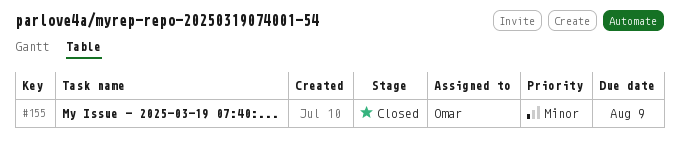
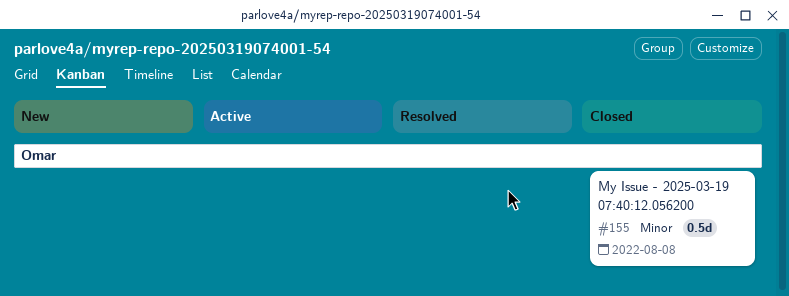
#155, due: Aug 9 -> Aug 8

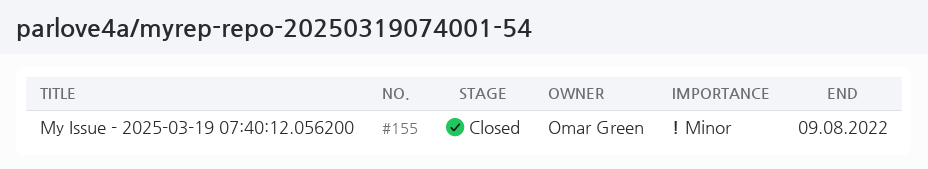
#155, due: Aug 8 -> Aug 9

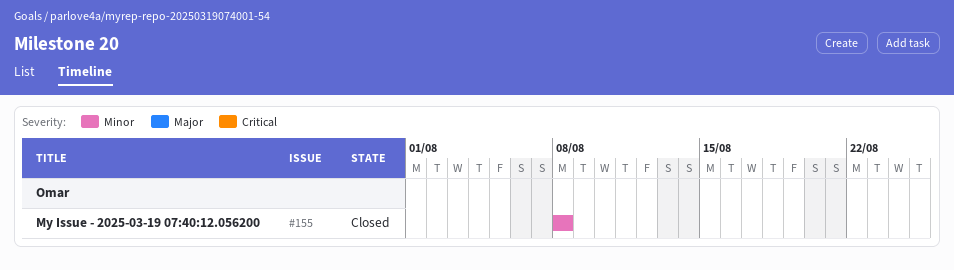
#155, due: Aug 9 -> Aug 8

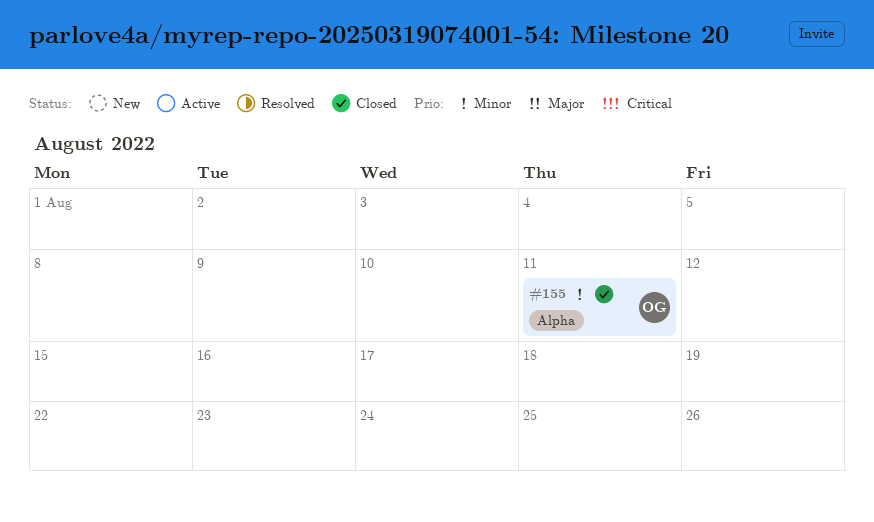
#155, due: Aug 8 -> Aug 11

